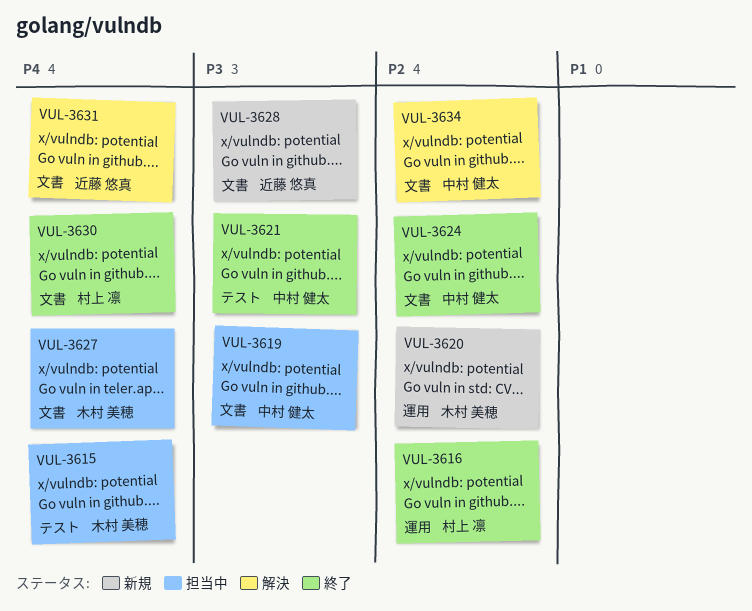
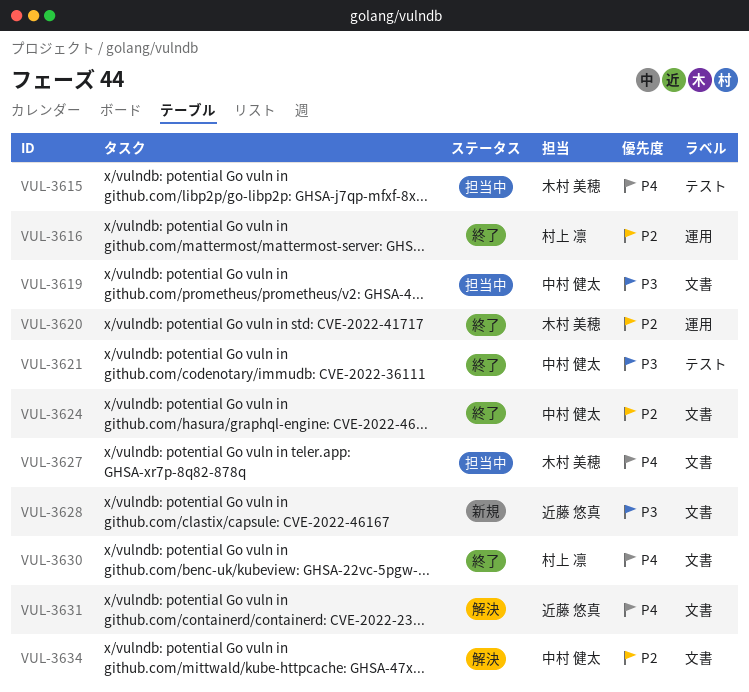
VUL-3620, status: 新規 -> 終了

